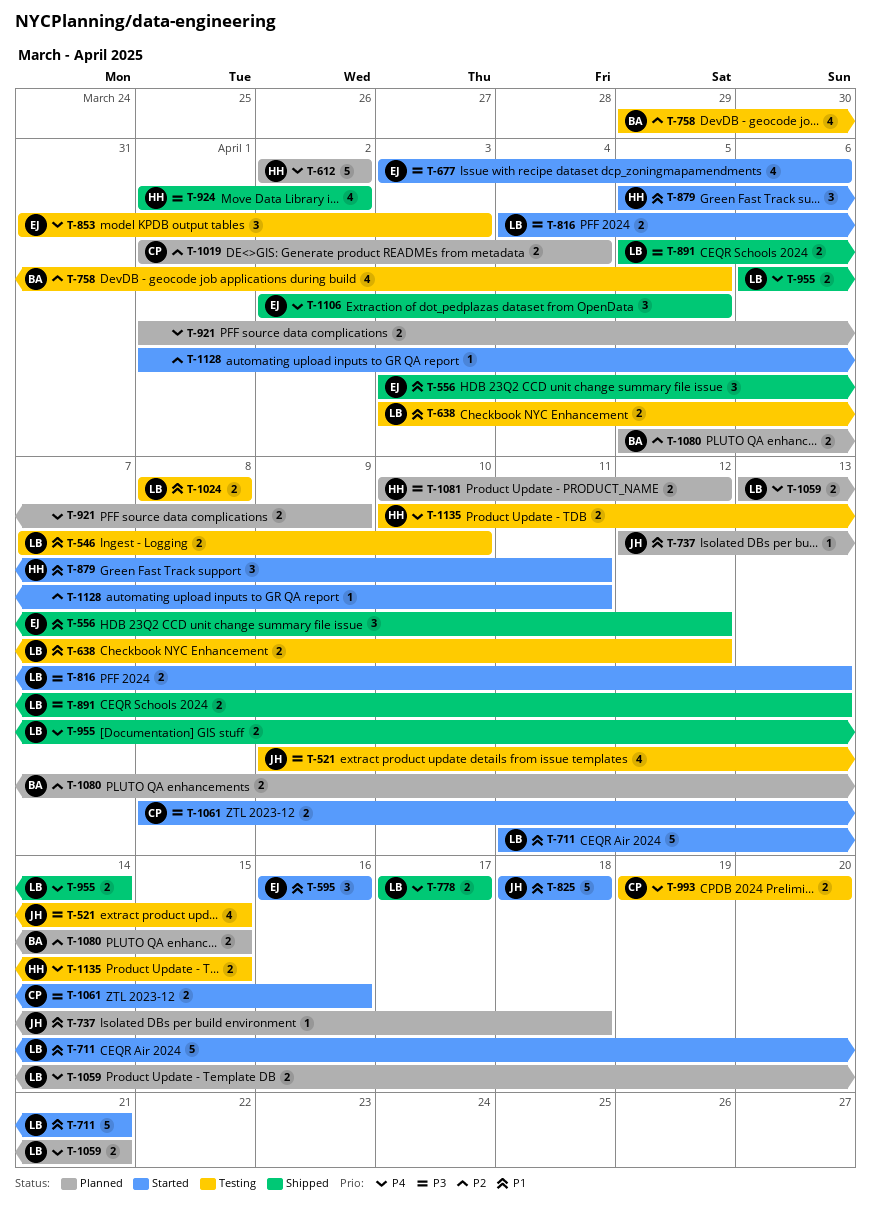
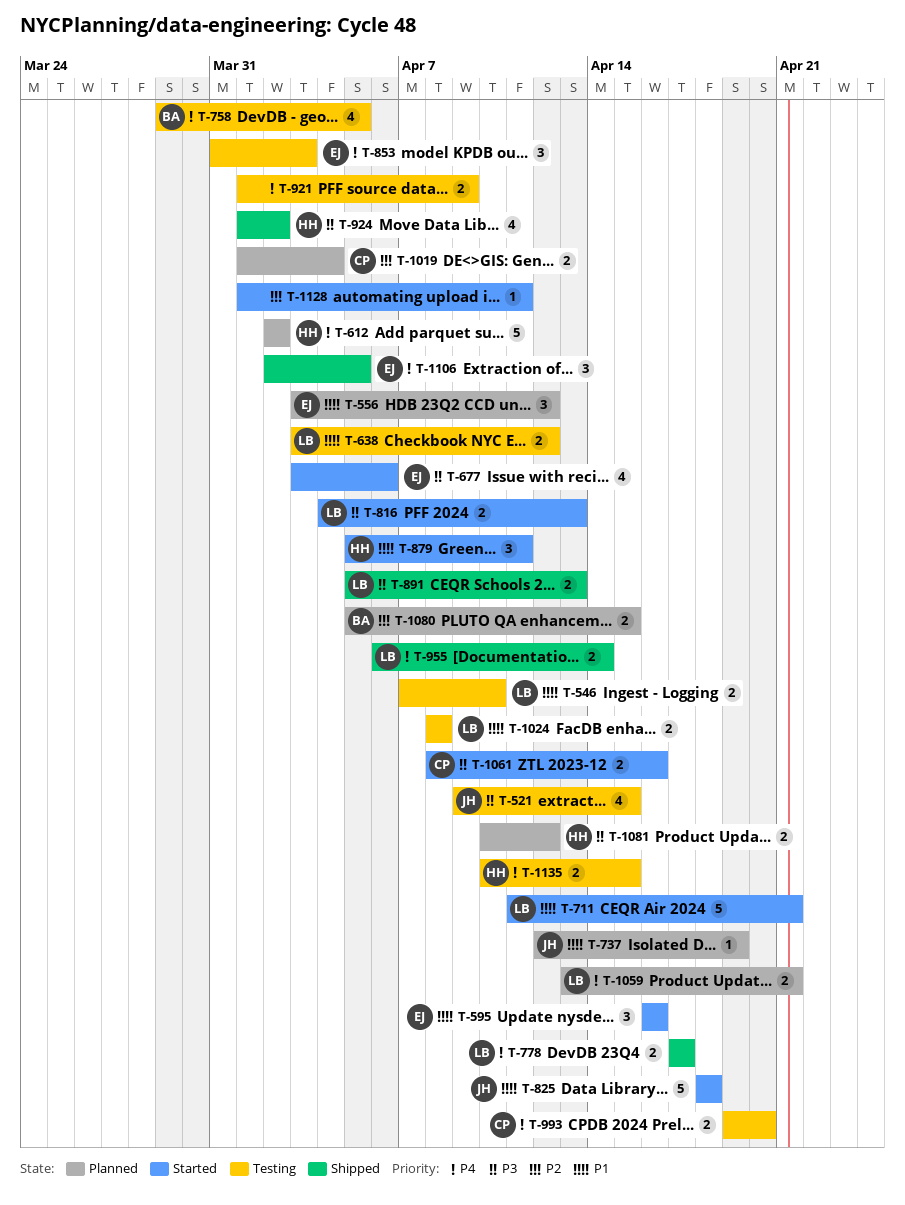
T-556, status: Shipped -> Planned
T-737, due: Apr 18 -> Apr 19
T-758, priority: P2 -> P4
T-921, status: Planned -> Testing

